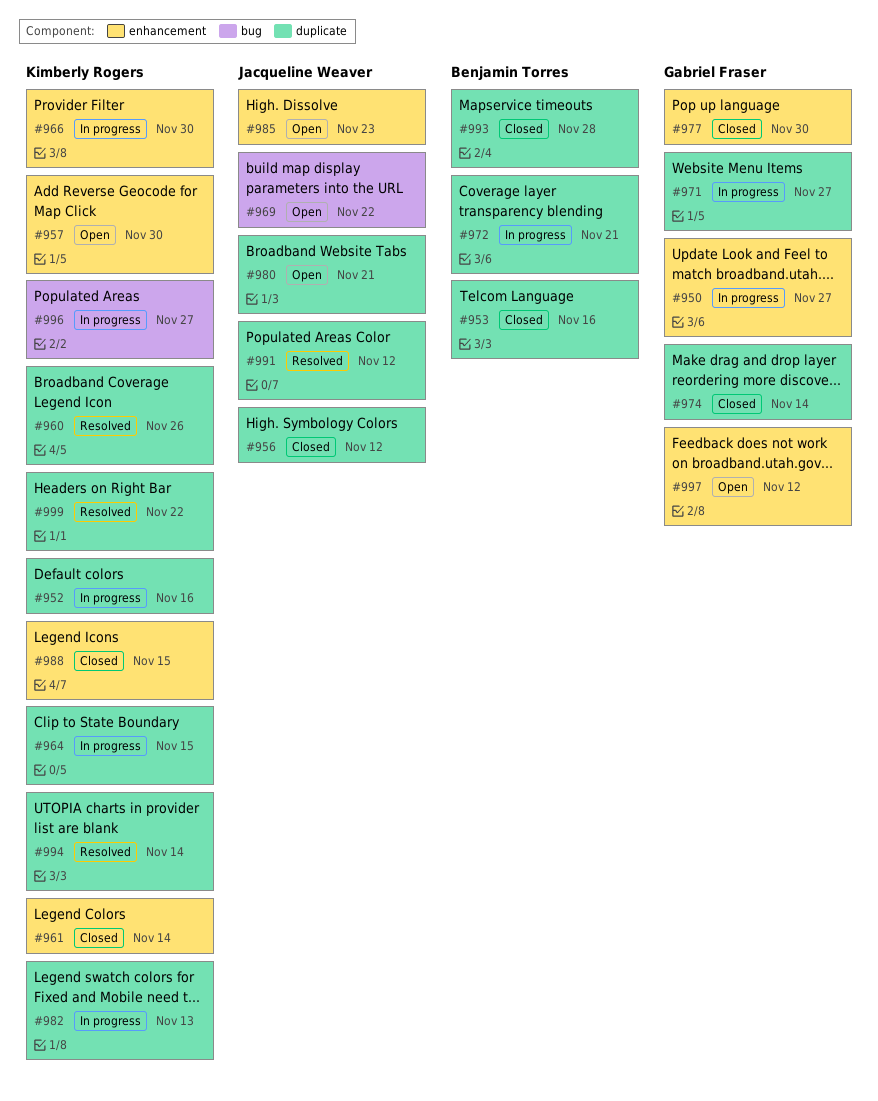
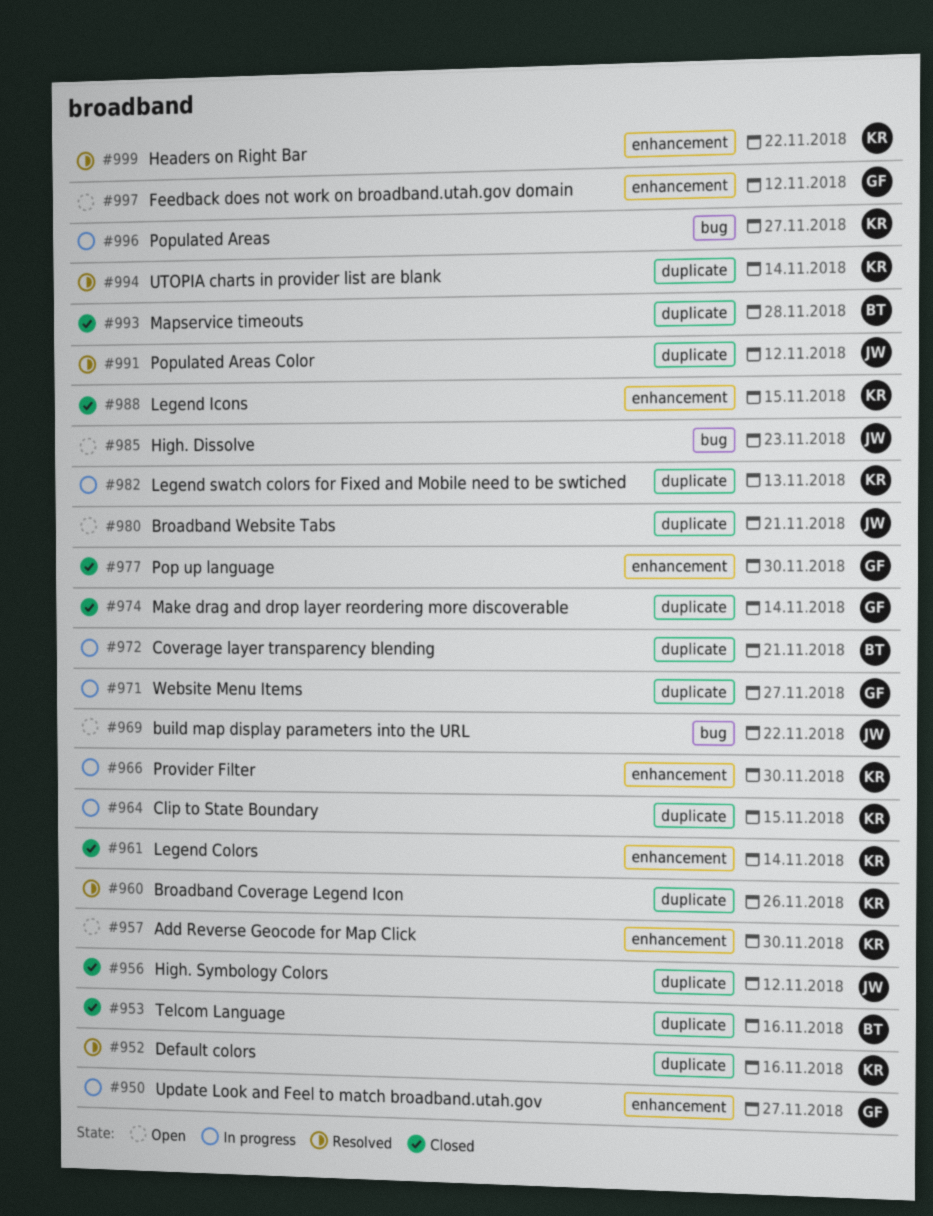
#952, status: In progress -> Resolved
#985, label: enhancement -> bug
#999, label: duplicate -> enhancement

